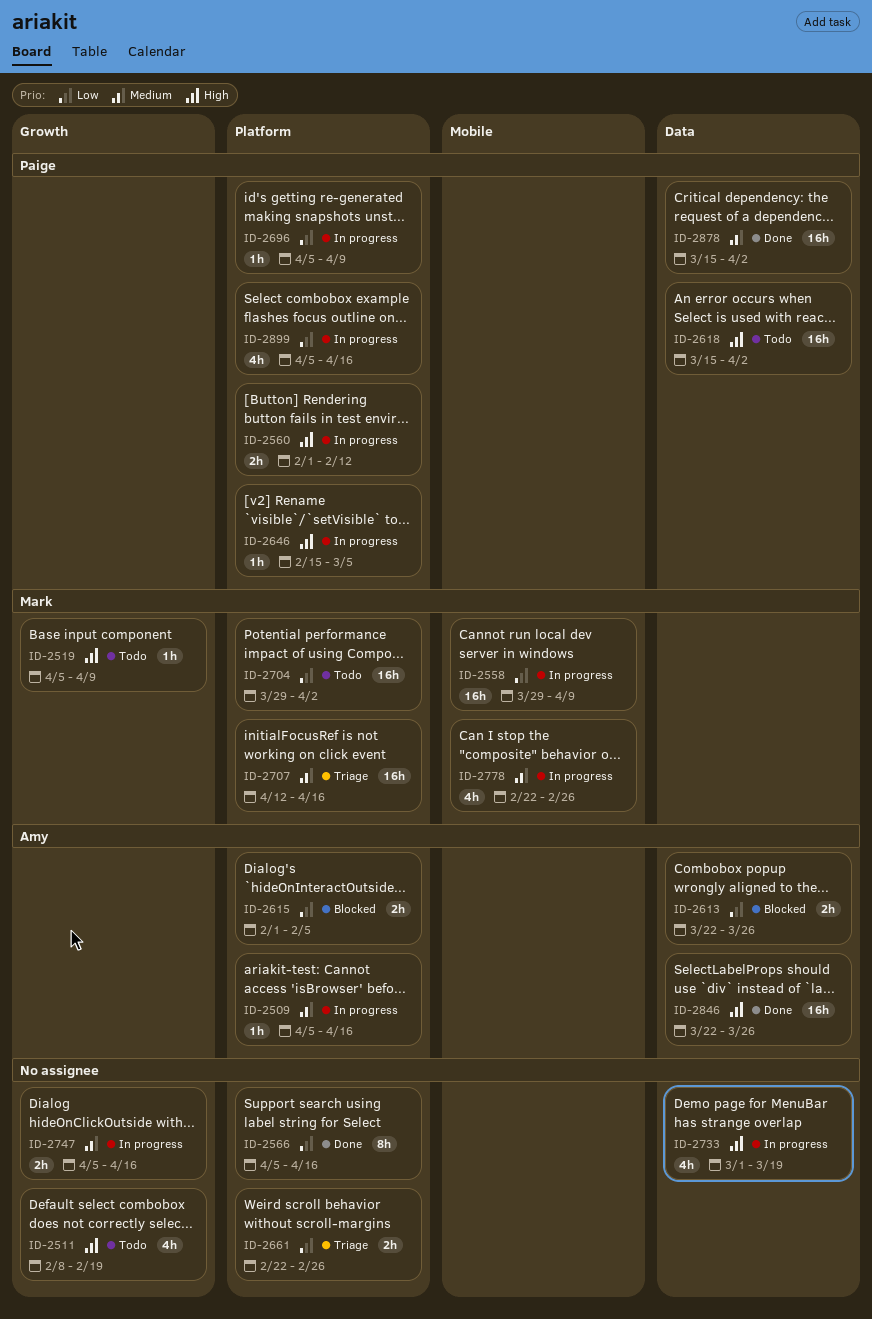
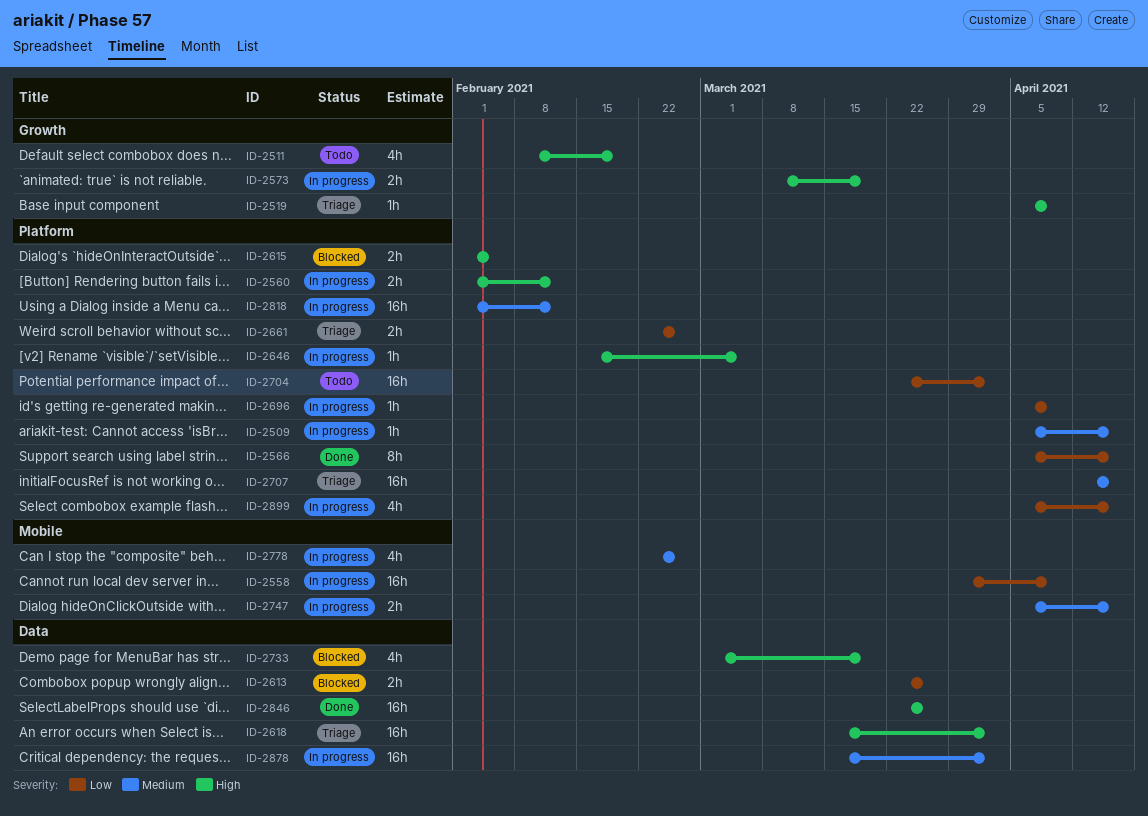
ID-2519, status: Todo -> Triage
ID-2573: none -> present
ID-2615, priority: Low -> High
ID-2618, status: Todo -> Triage
ID-2704, start: Mar 29 -> Mar 22
ID-2733, status: In progress -> Blocked
ID-2747, label: Growth -> Mobile
ID-2818: none -> present
ID-2878, status: Done -> In progress

